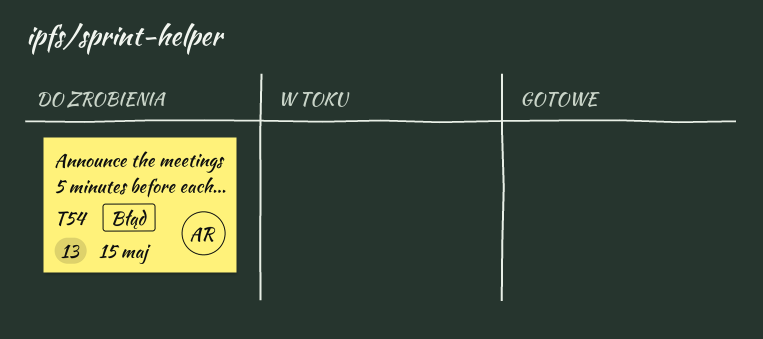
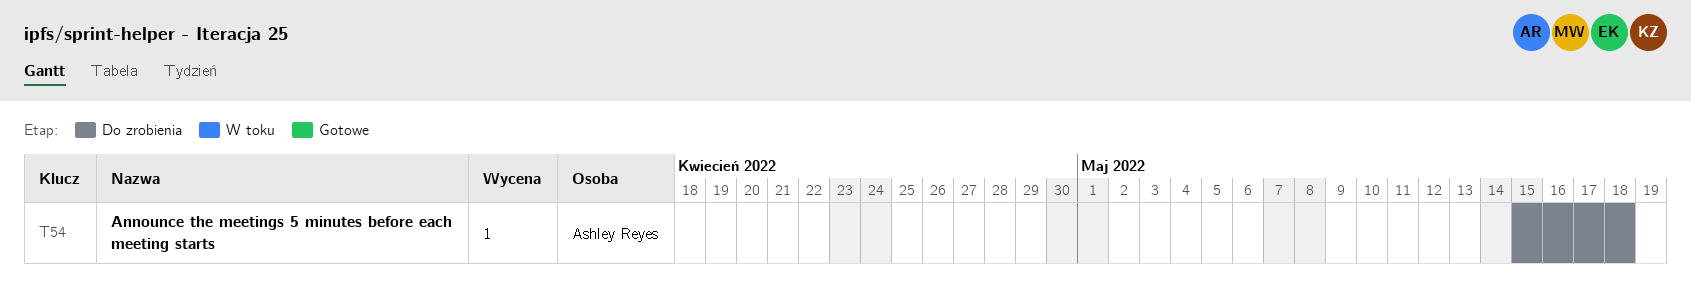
T54, estimate: 13 -> 1
T54, due: May 15 -> May 18

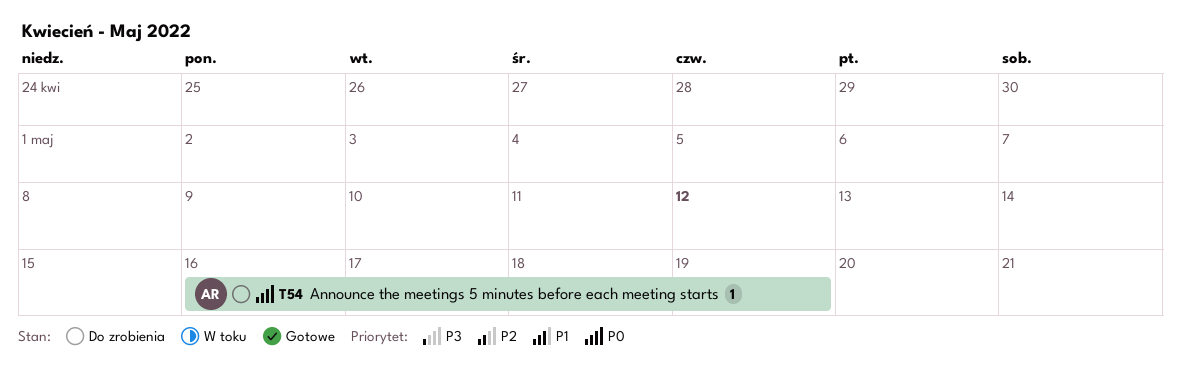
T54, start: May 15 -> May 16
T54, due: May 18 -> May 19

